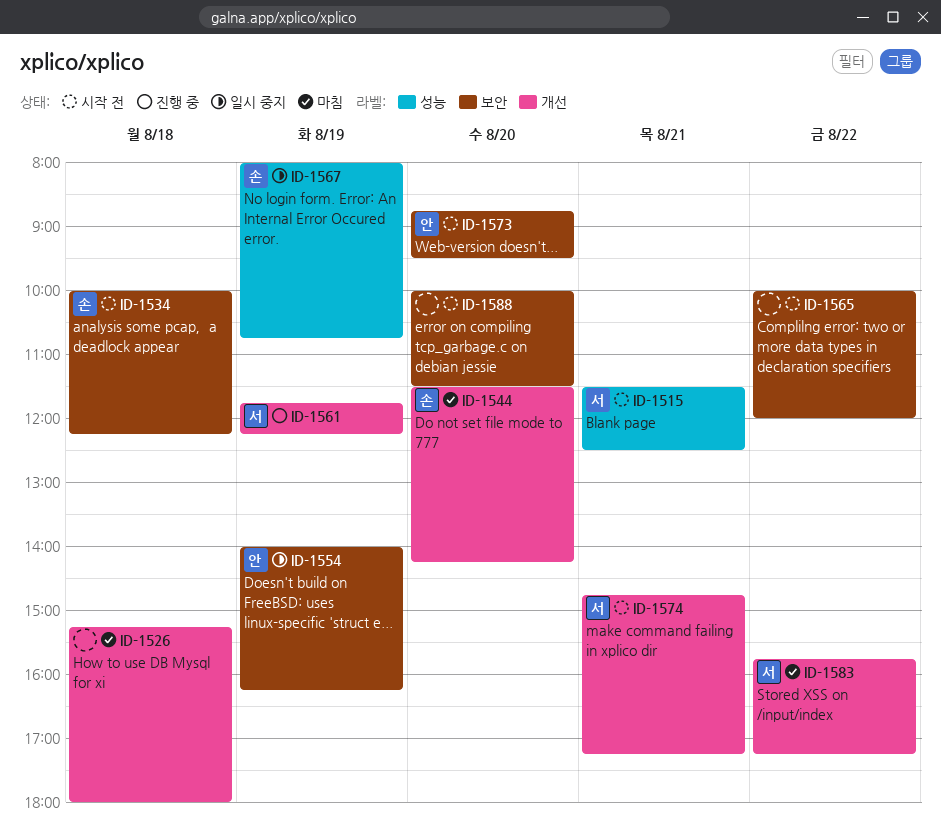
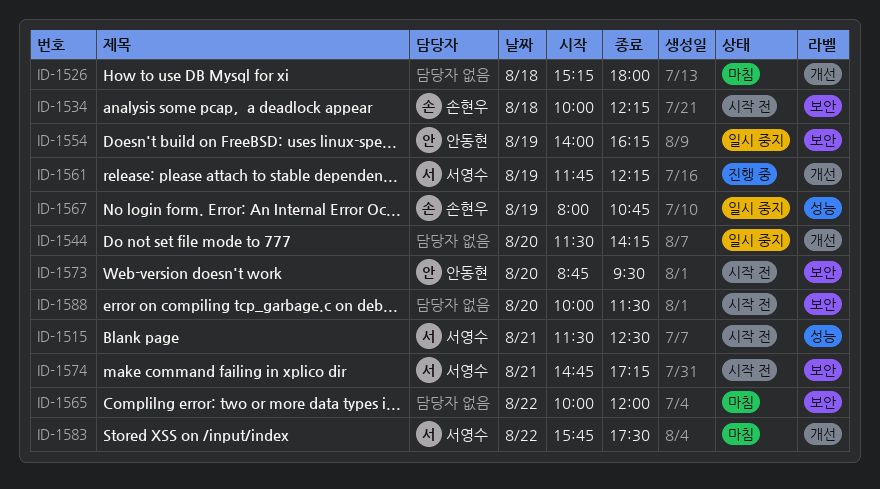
ID-1544, status: 마침 -> 일시 중지
ID-1544, owner: 손현우 -> none
ID-1565, status: 시작 전 -> 마침
ID-1574, label: 개선 -> 보안
ID-1583, ends: 17:15 -> 17:30

